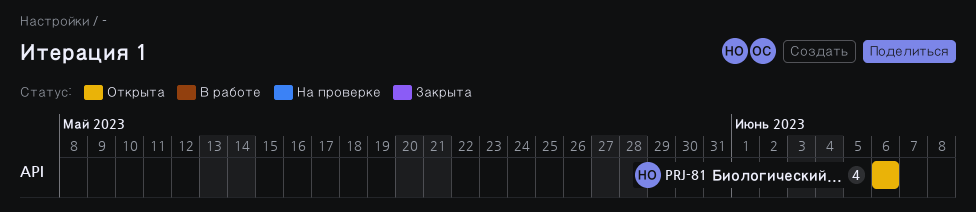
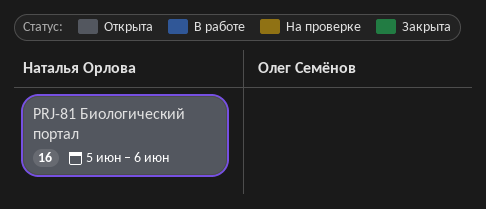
PRJ-81, estimate: 4 -> 16
PRJ-81, start: Jun 6 -> Jun 5

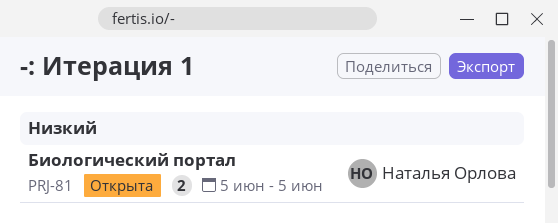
PRJ-81, estimate: 16 -> 2
PRJ-81, due: Jun 6 -> Jun 5

